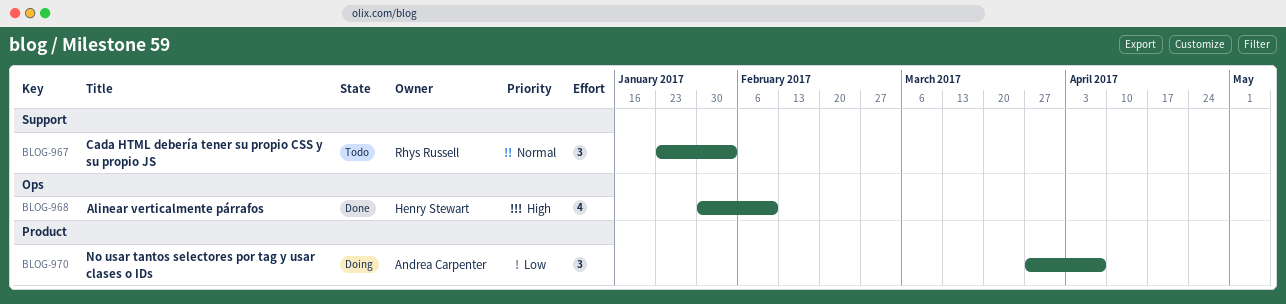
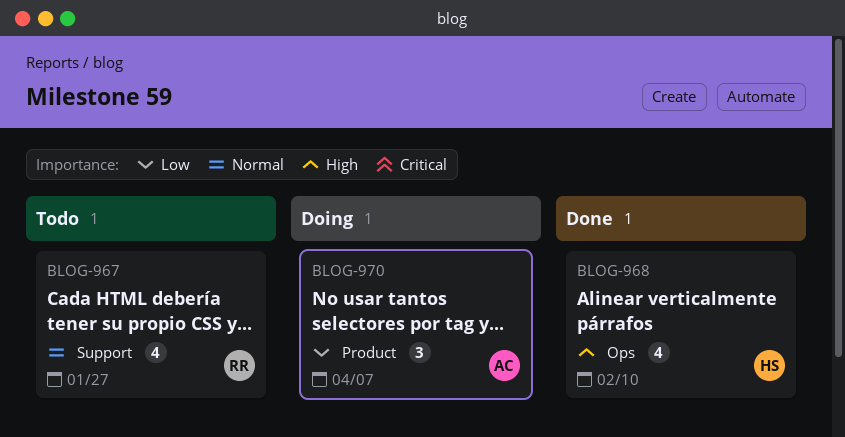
BLOG-967, estimate: 3 -> 4
BLOG-967, due: Feb 3 -> Jan 27

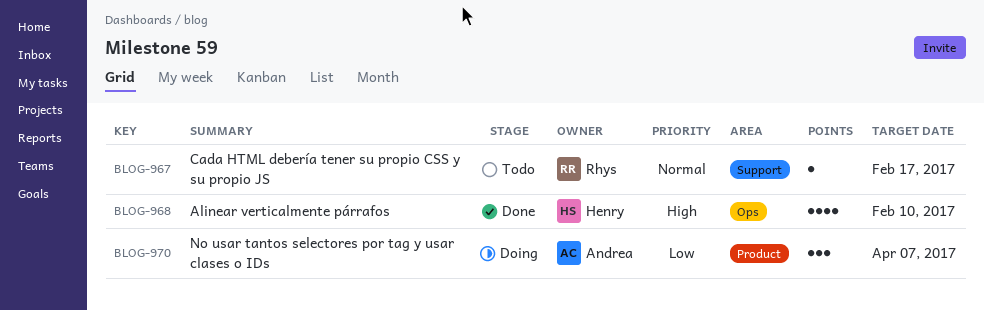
BLOG-967, estimate: 4 -> 1
BLOG-967, due: Jan 27 -> Feb 17

